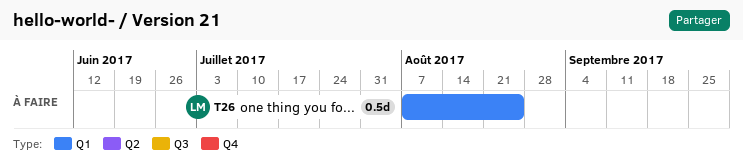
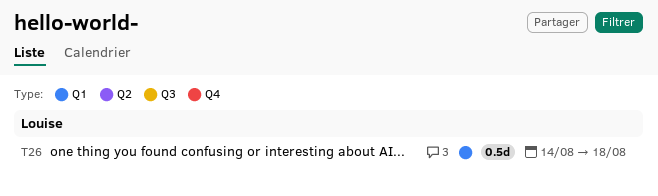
T26, start: Aug 7 -> Aug 14
T26, due: Aug 25 -> Aug 18

